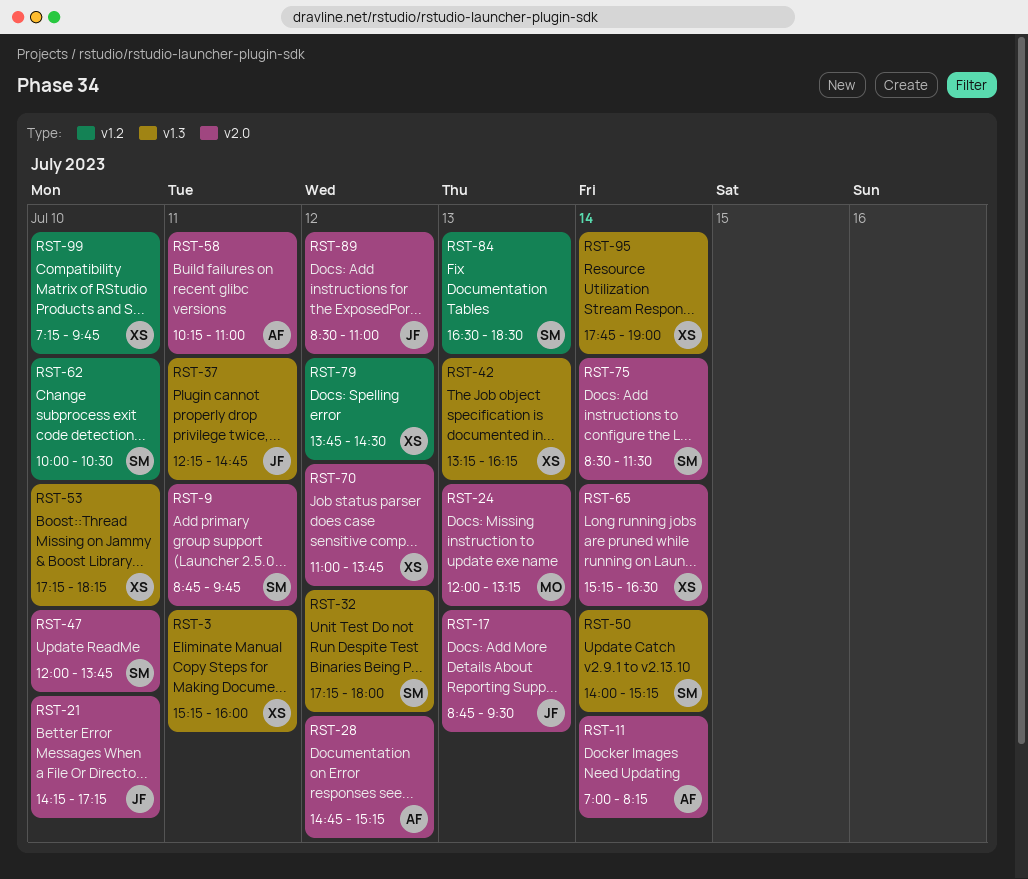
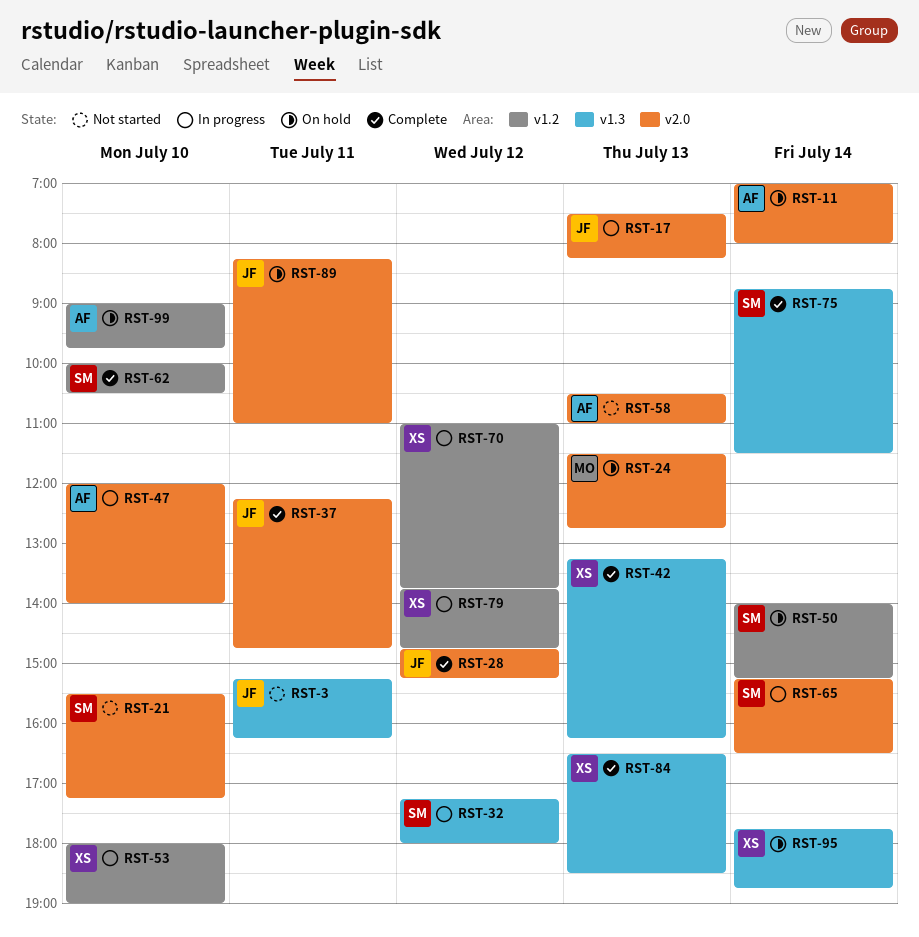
RST-3, owner: XS -> JF
RST-3, ends: 16:00 -> 16:15
RST-9: present -> none
RST-11, ends: 08:15 -> 08:00
RST-17, begins: 08:45 -> 07:30
RST-17, ends: 09:30 -> 08:15
RST-21, owner: JF -> SM
RST-21, begins: 14:15 -> 15:30
RST-24, begins: 12:00 -> 11:30
RST-24, ends: 13:15 -> 12:45
RST-28, owner: AF -> JF
RST-37, label: v1.3 -> v2.0
RST-47, owner: SM -> AF
RST-47, ends: 13:45 -> 14:00
RST-50, label: v1.3 -> v1.2
RST-53, label: v1.3 -> v1.2
RST-53, begins: 17:15 -> 18:00
RST-53, ends: 18:15 -> 19:00
RST-58, day: Jul 11 -> Jul 13
RST-58, begins: 10:15 -> 10:30
RST-65, owner: XS -> SM
RST-70, label: v2.0 -> v1.2
RST-75, label: v2.0 -> v1.3
RST-75, begins: 08:30 -> 08:45
RST-79, ends: 14:30 -> 14:45
RST-84, owner: SM -> XS
RST-84, label: v1.2 -> v1.3
RST-89, day: Jul 12 -> Jul 11
RST-89, begins: 08:30 -> 08:15
RST-95, ends: 19:00 -> 18:45
RST-99, owner: XS -> AF
RST-99, begins: 07:15 -> 09:00

